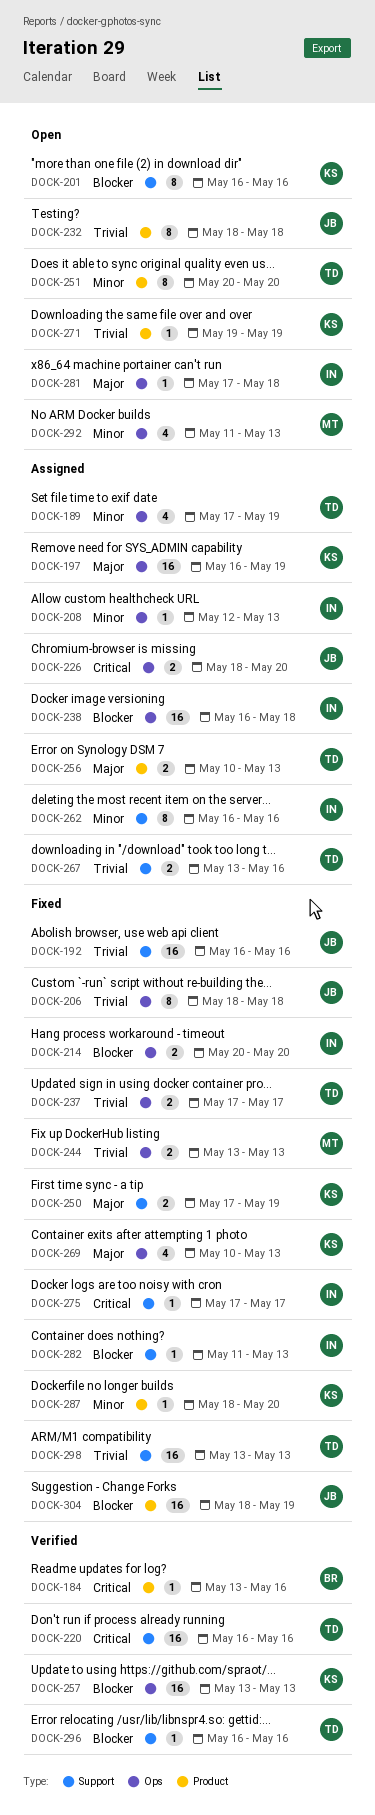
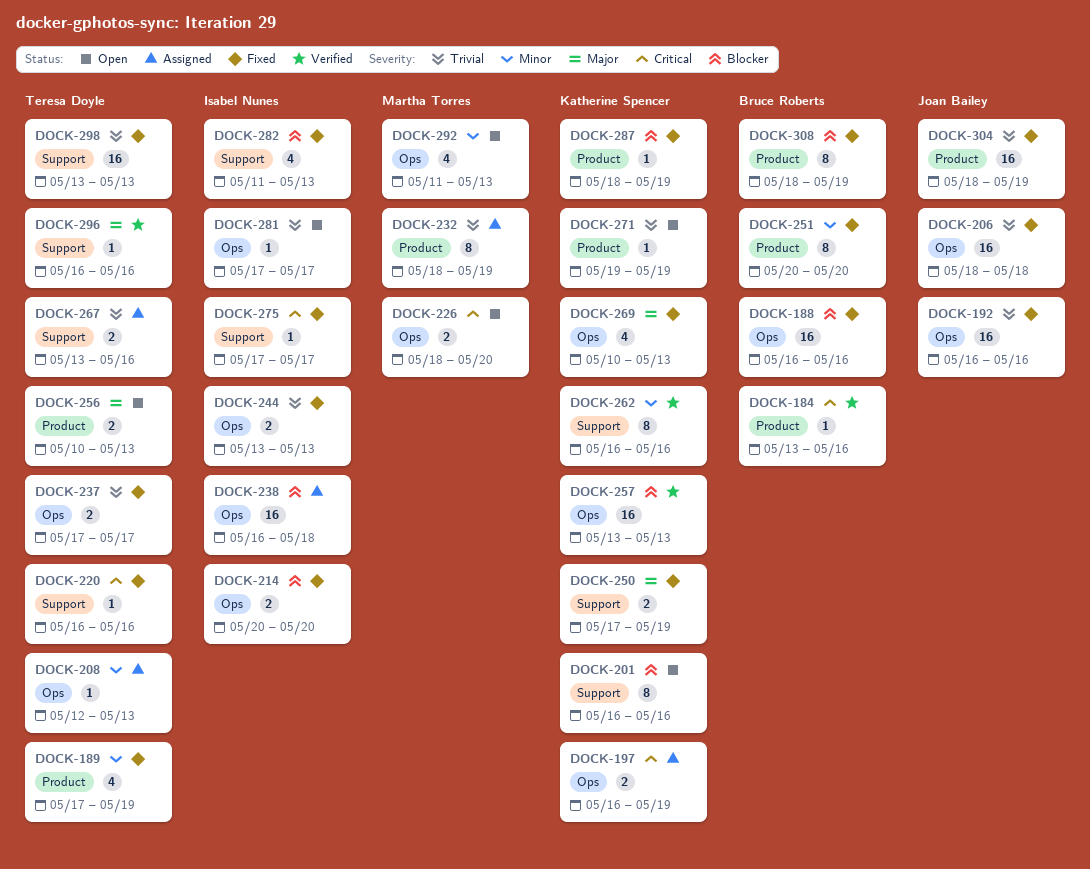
DOCK-188: none -> present
DOCK-189, status: Assigned -> Fixed
DOCK-189, label: Ops -> Product
DOCK-192, label: Support -> Ops
DOCK-197, priority: Major -> Critical
DOCK-197, estimate: 16 -> 2
DOCK-206, estimate: 8 -> 16
DOCK-208, owner: Isabel Nunes -> Teresa Doyle
DOCK-220, status: Verified -> Fixed
DOCK-220, estimate: 16 -> 1
DOCK-226, status: Assigned -> Open
DOCK-226, owner: Joan Bailey -> Martha Torres
DOCK-232, status: Open -> Assigned
DOCK-232, owner: Joan Bailey -> Martha Torres
DOCK-232, due: May 18 -> May 19
DOCK-244, owner: Martha Torres -> Isabel Nunes
DOCK-251, status: Open -> Fixed
DOCK-251, owner: Teresa Doyle -> Bruce Roberts
DOCK-256, status: Assigned -> Open
DOCK-262, status: Assigned -> Verified
DOCK-262, owner: Isabel Nunes -> Katherine Spencer
DOCK-281, priority: Major -> Trivial
DOCK-281, due: May 18 -> May 17
DOCK-282, estimate: 1 -> 4
DOCK-287, priority: Minor -> Blocker
DOCK-287, due: May 20 -> May 19
DOCK-296, priority: Blocker -> Major
DOCK-304, priority: Blocker -> Trivial
DOCK-308: none -> present

